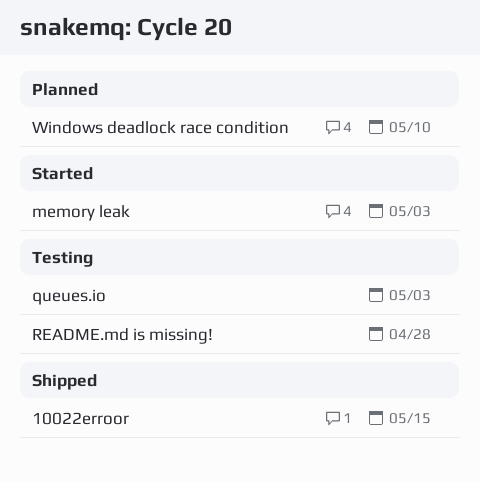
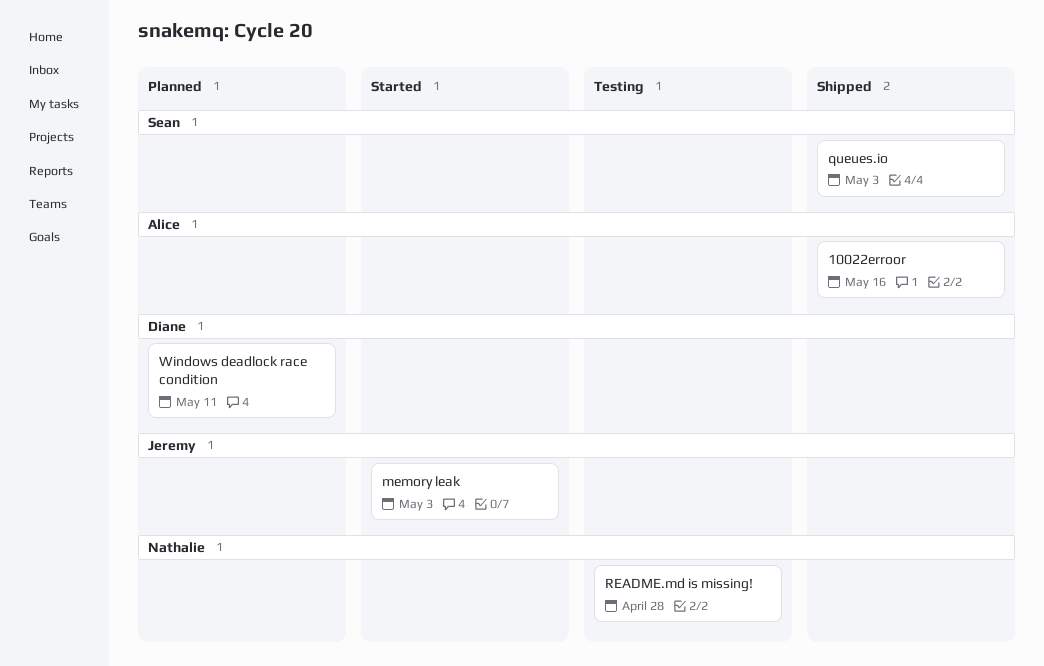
10022erroor, due: May 15 -> May 16
queues.io, status: Testing -> Shipped
Windows deadlock race condition, due: May 10 -> May 11

